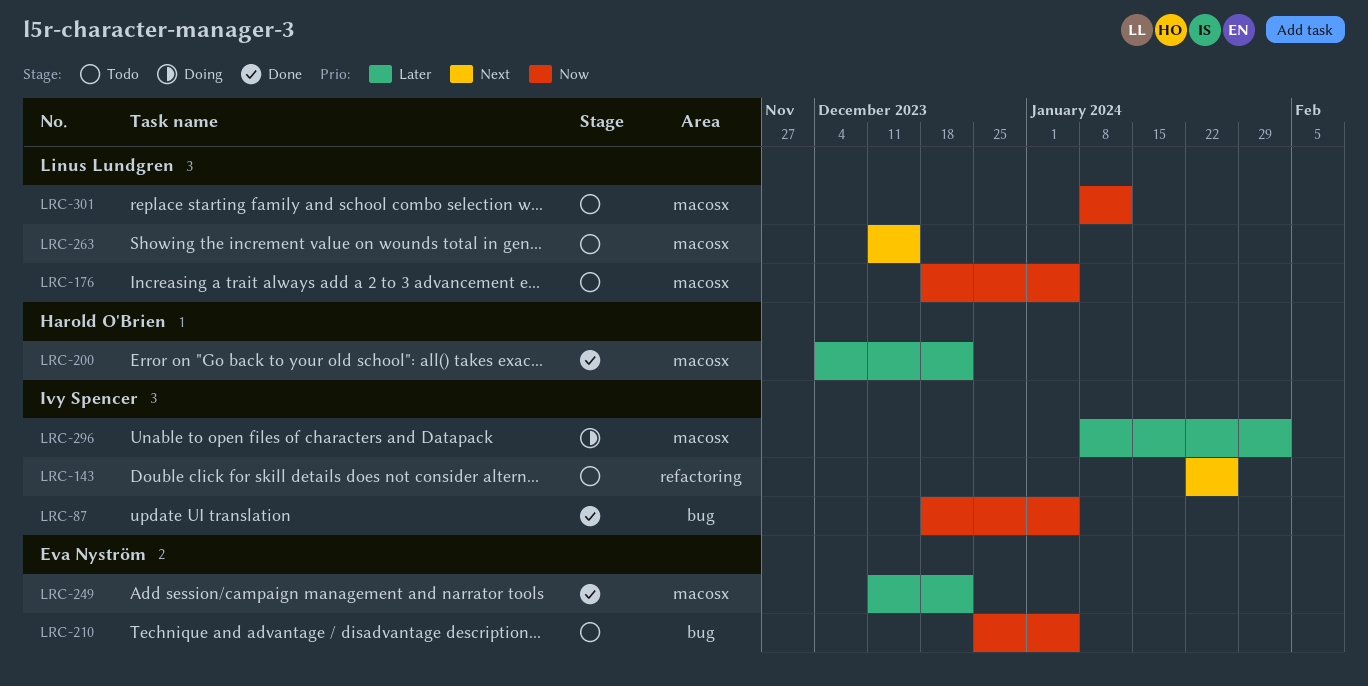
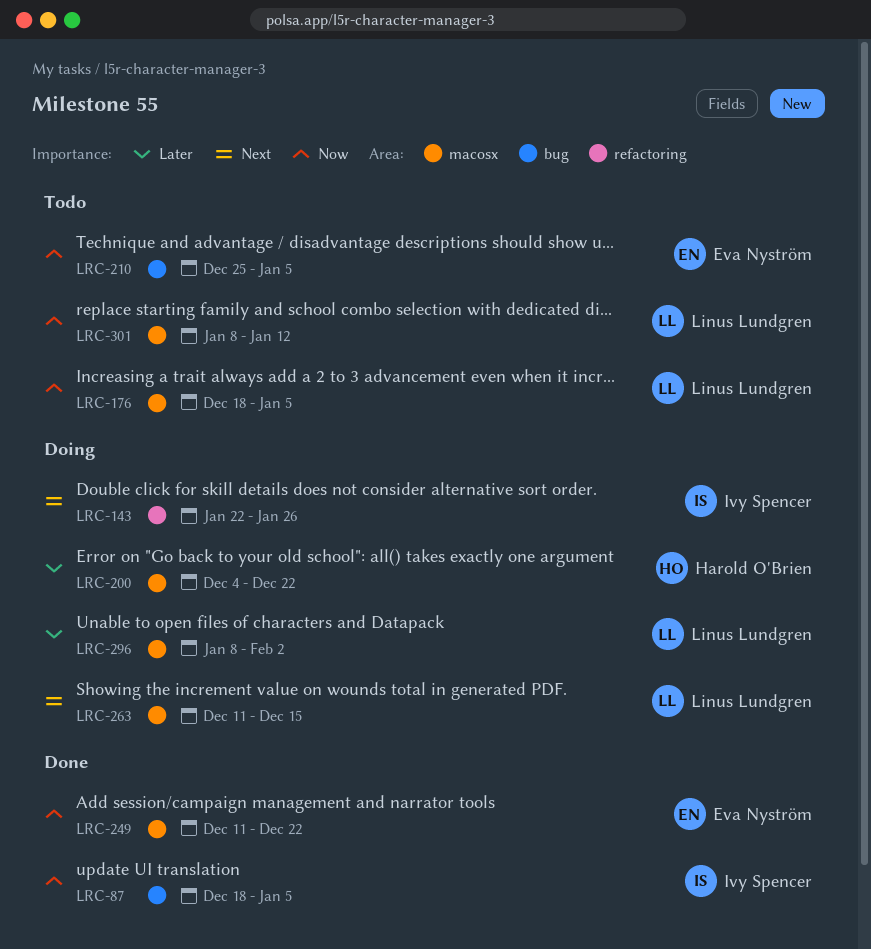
LRC-143, status: Todo -> Doing
LRC-200, status: Done -> Doing
LRC-249, priority: Later -> Now
LRC-263, status: Todo -> Doing
LRC-296, owner: Ivy Spencer -> Linus Lundgren

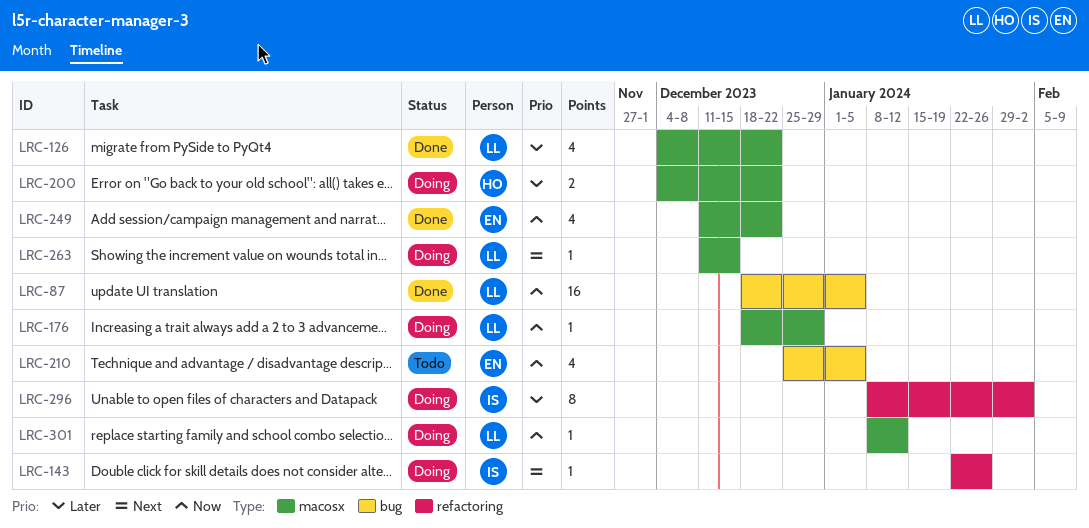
LRC-87, owner: Ivy Spencer -> Linus Lundgren
LRC-126: none -> present
LRC-176, status: Todo -> Doing
LRC-176, due: Jan 5 -> Dec 29
LRC-296, owner: Linus Lundgren -> Ivy Spencer
LRC-296, label: macosx -> refactoring
LRC-301, status: Todo -> Doing

